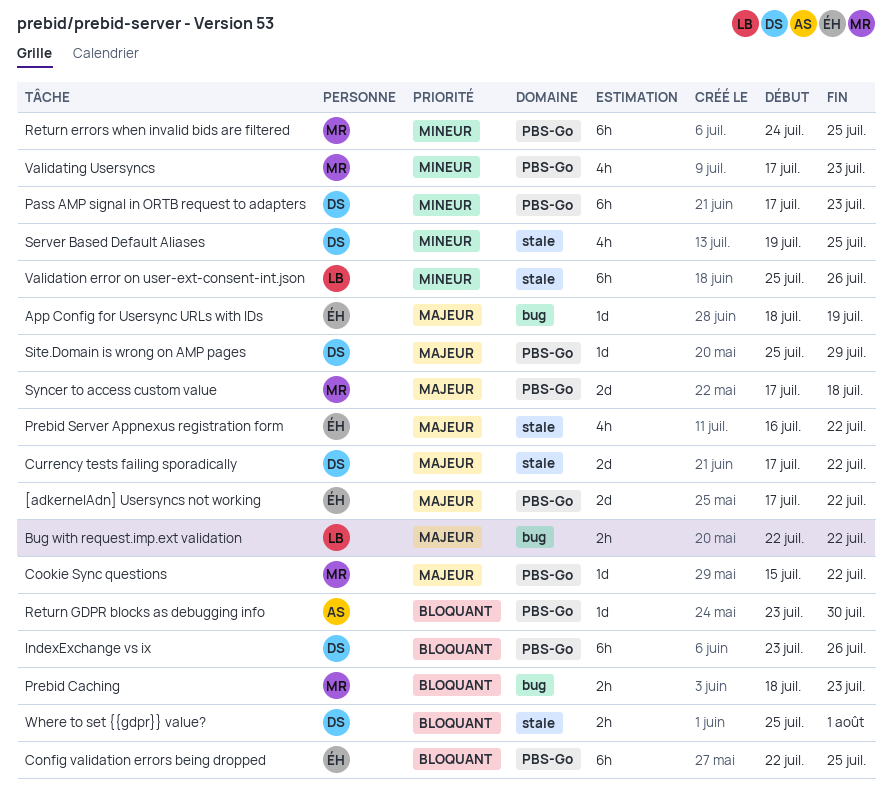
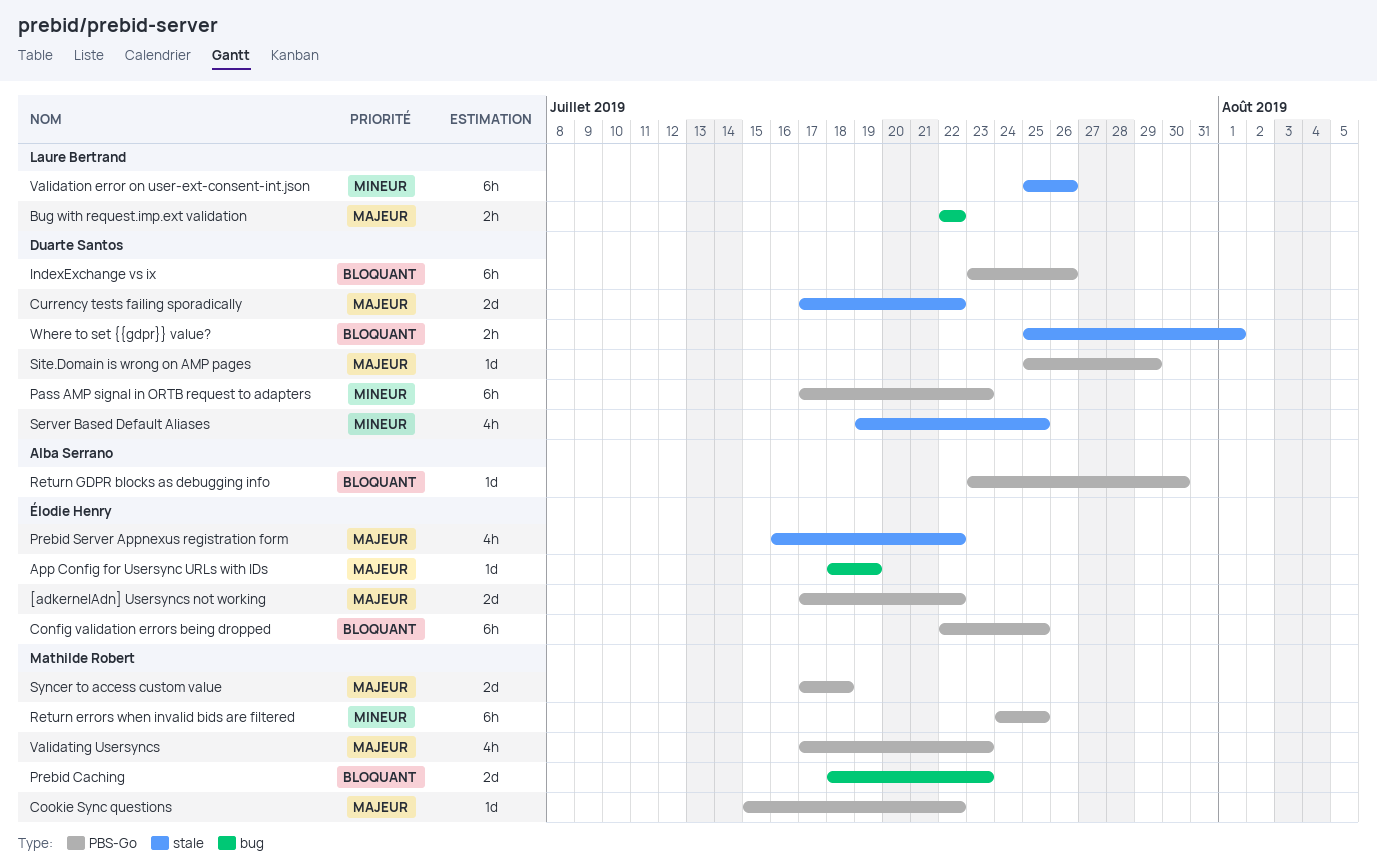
Prebid Caching, estimate: 2h -> 2d
Validating Usersyncs, priority: Mineur -> Majeur

